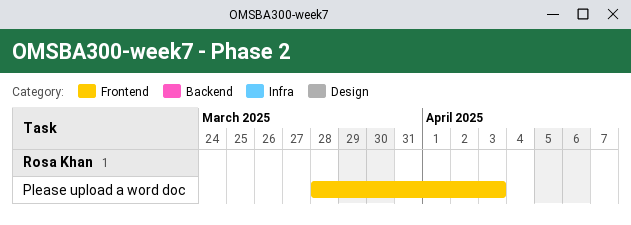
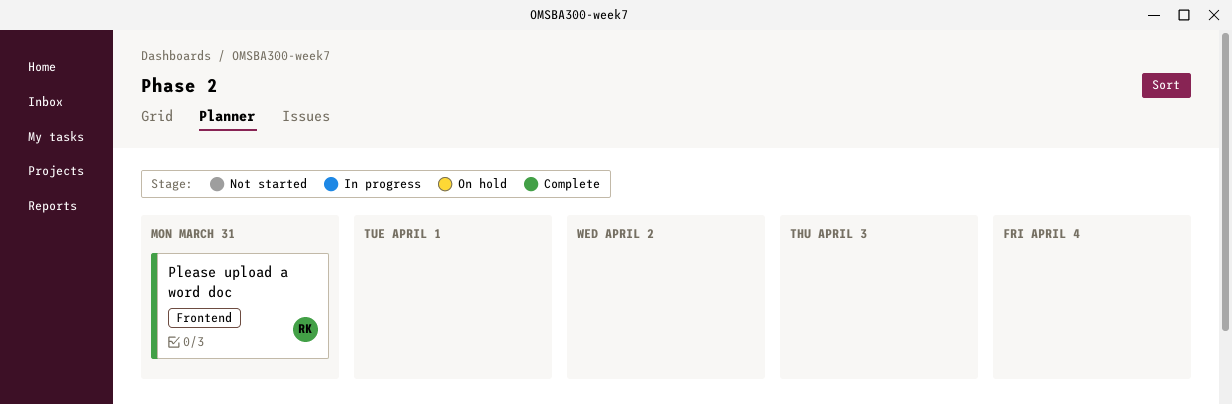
Please upload a word doc, due: Apr 3 -> Mar 31

